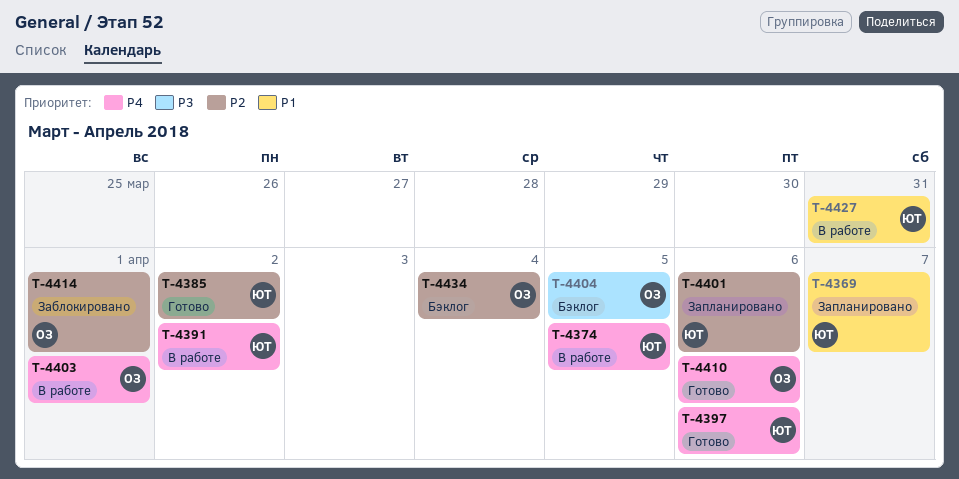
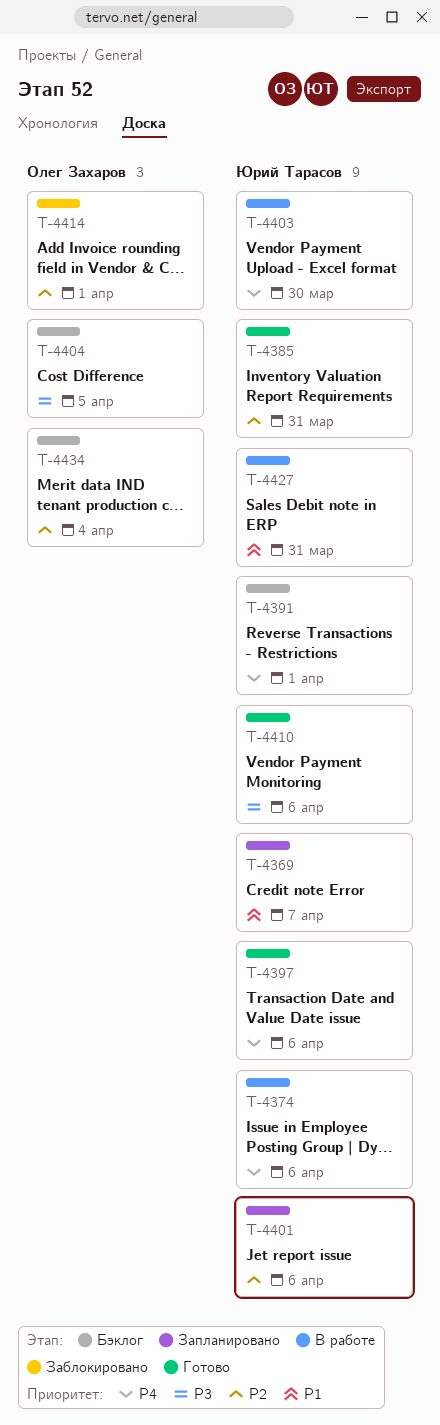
T-4374, due: Apr 5 -> Apr 6
T-4385, due: Apr 2 -> Mar 31
T-4391, status: В работе -> Бэклог
T-4391, due: Apr 2 -> Apr 1
T-4403, owner: Олег Захаров -> Юрий Тарасов
T-4403, due: Apr 1 -> Mar 30
T-4410, owner: Олег Захаров -> Юрий Тарасов
T-4410, priority: P4 -> P3

